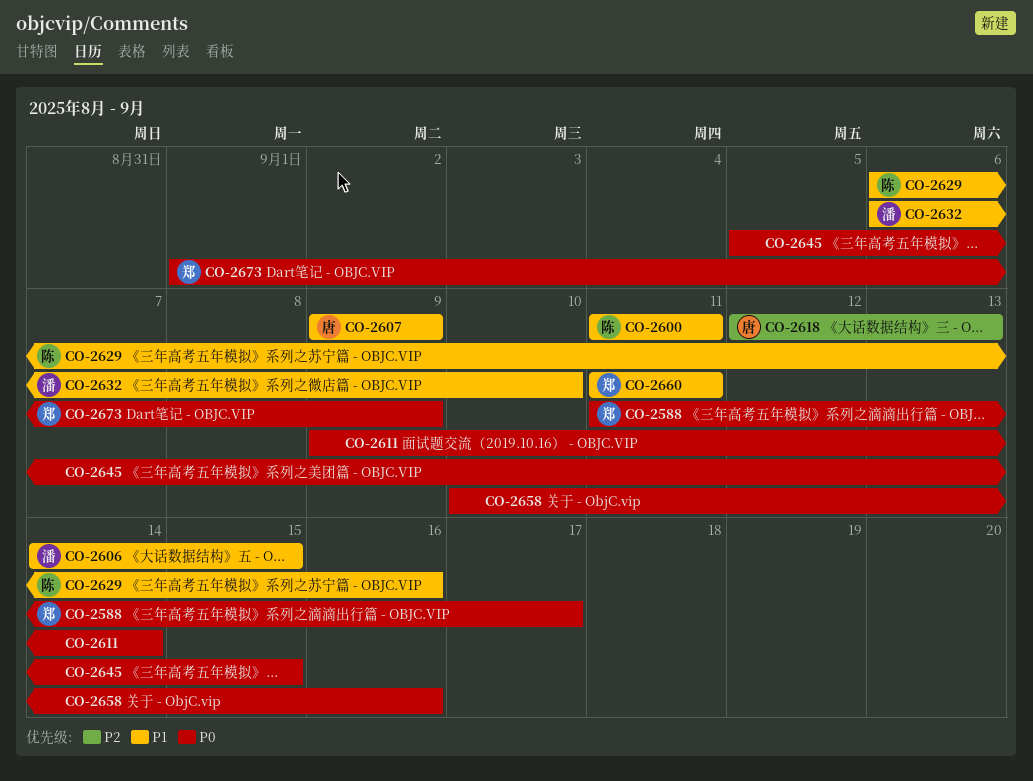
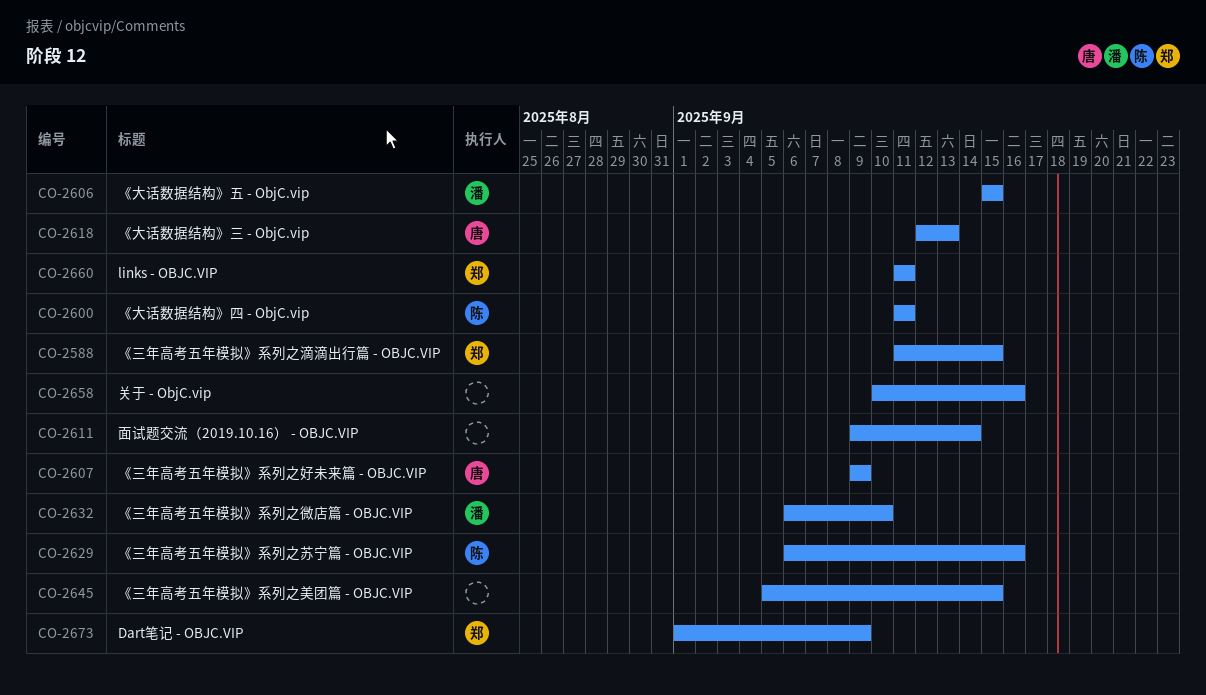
CO-2588, due: Sep 17 -> Sep 15
CO-2606, start: Sep 14 -> Sep 15

